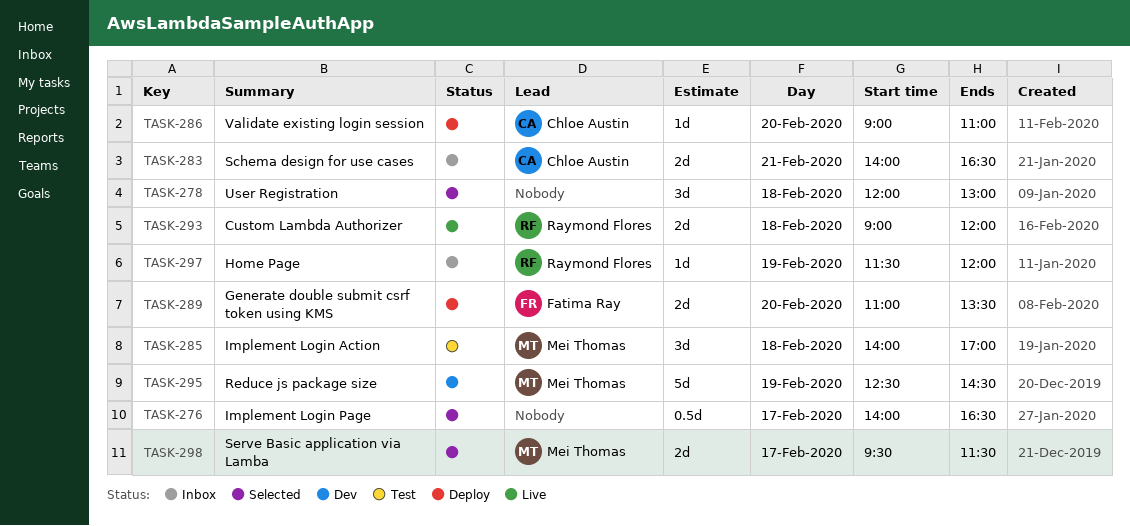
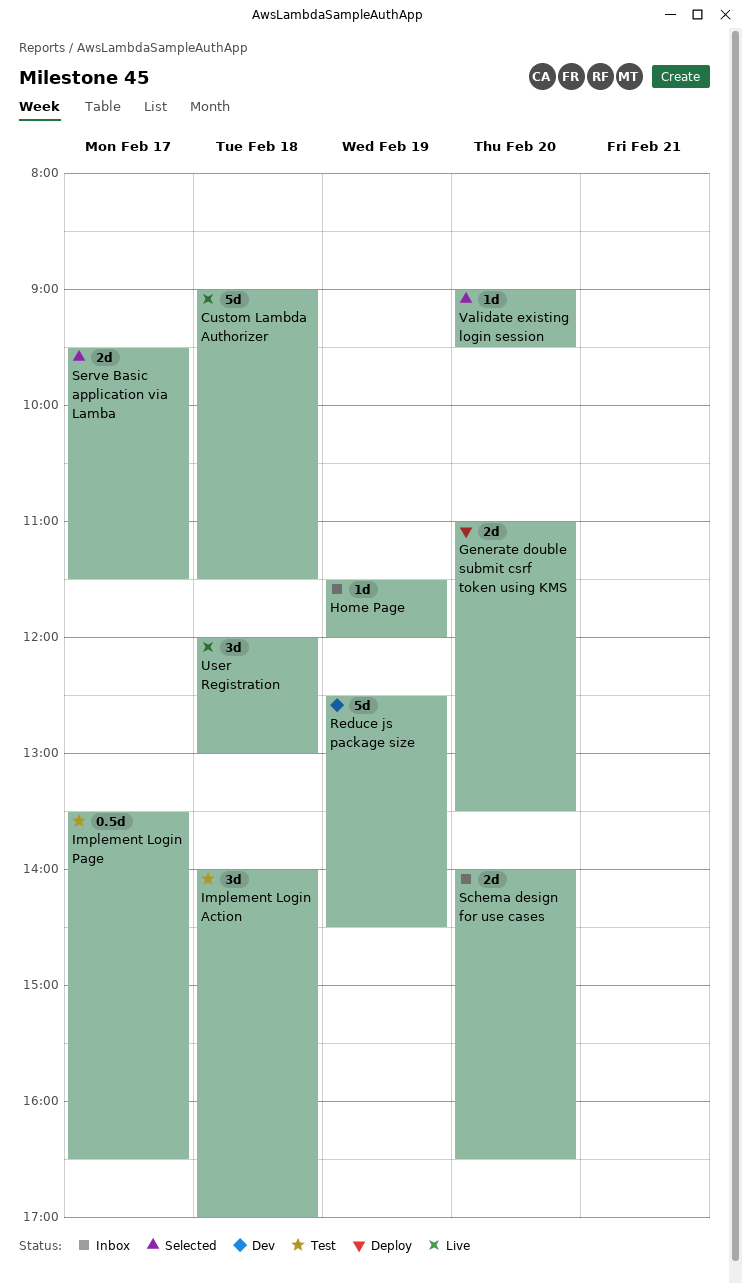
Custom Lambda Authorizer, estimate: 2d -> 5d
Custom Lambda Authorizer, ends: 12:00 -> 11:30
Implement Login Page, status: Selected -> Test
Implement Login Page, begins: 14:00 -> 13:30
Schema design for use cases, day: Feb 21 -> Feb 20
User Registration, status: Selected -> Live
Validate existing login session, status: Deploy -> Selected
Validate existing login session, ends: 11:00 -> 09:30

